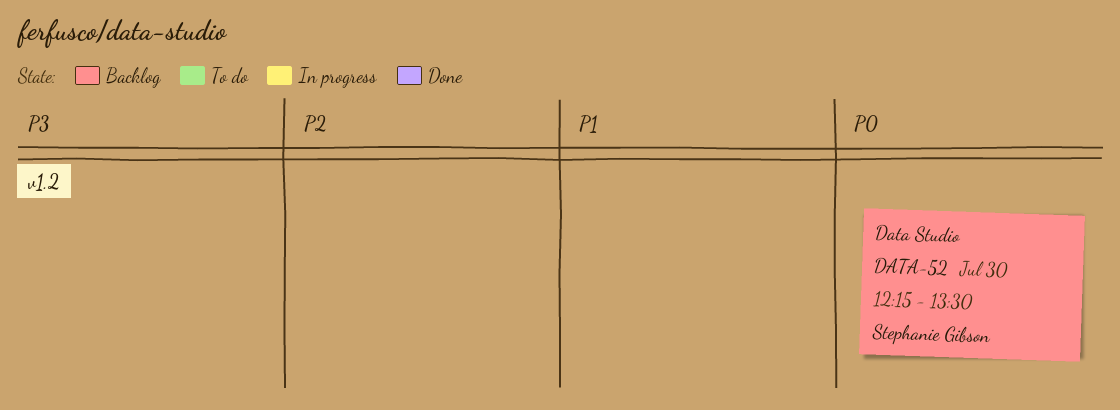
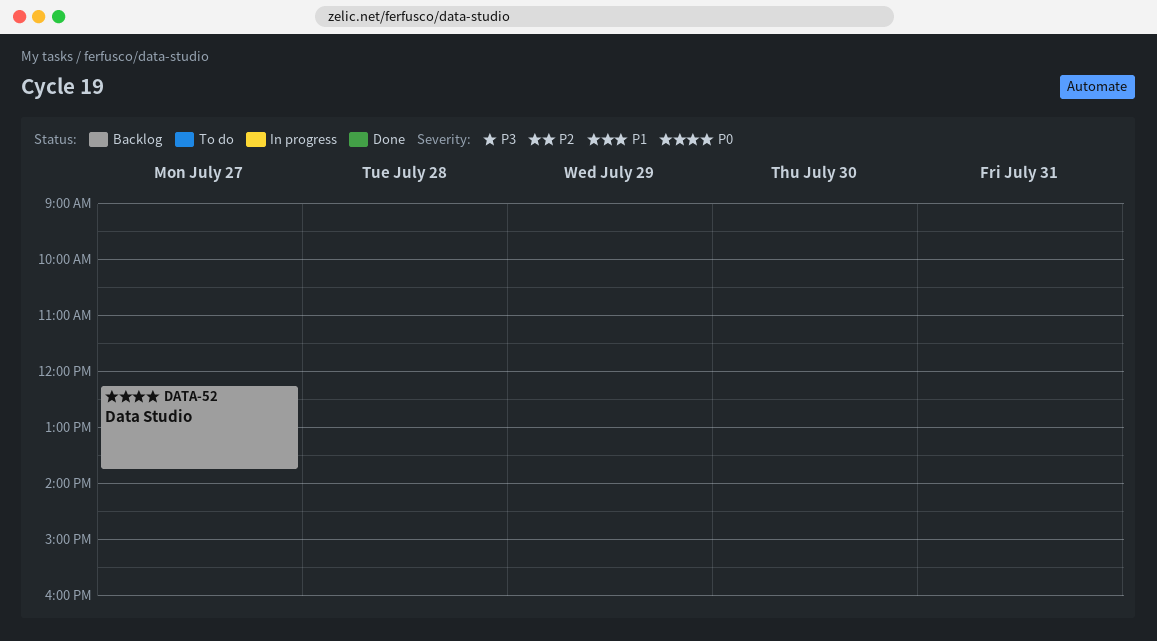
DATA-52, day: Jul 30 -> Jul 27
DATA-52, ends: 13:30 -> 13:45

